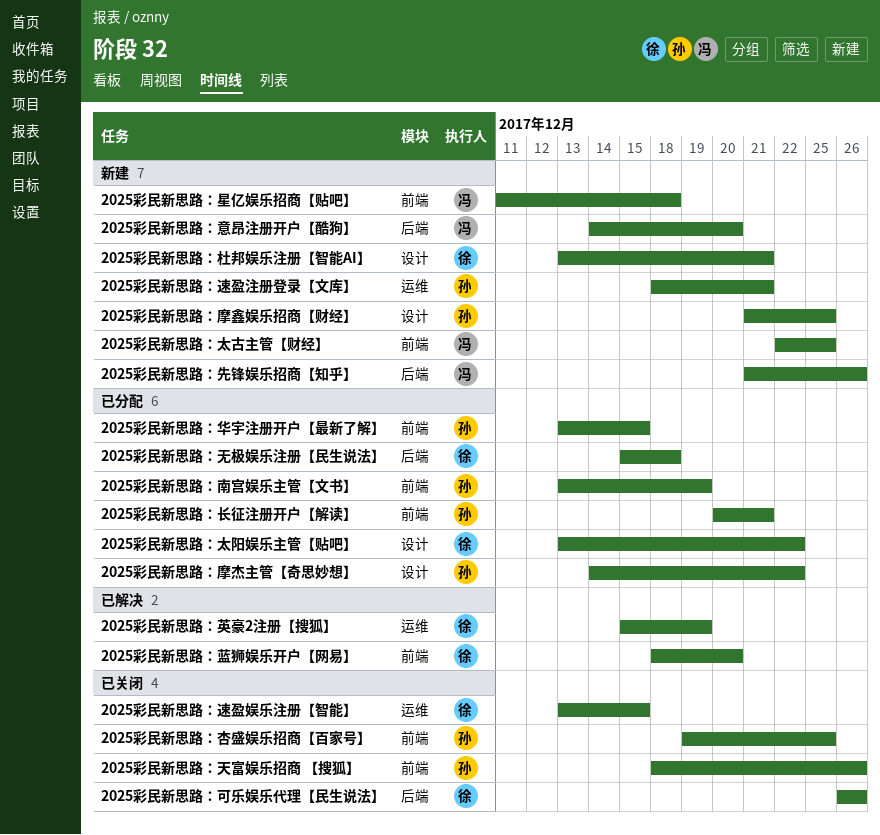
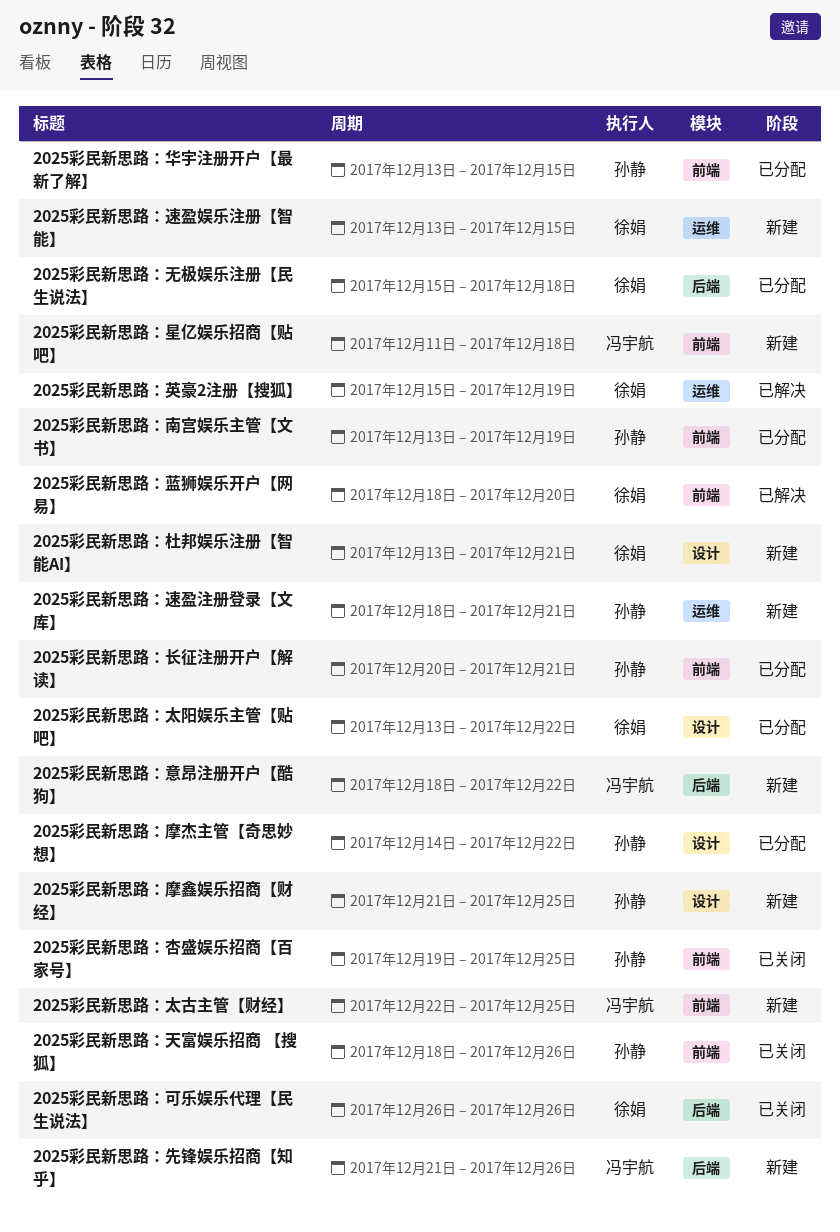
2025彩民新思路：意昂注册开户【酷狗】, start: Dec 14 -> Dec 18
2025彩民新思路：意昂注册开户【酷狗】, due: Dec 20 -> Dec 22
2025彩民新思路：速盈娱乐注册【智能】, status: 已关闭 -> 新建

